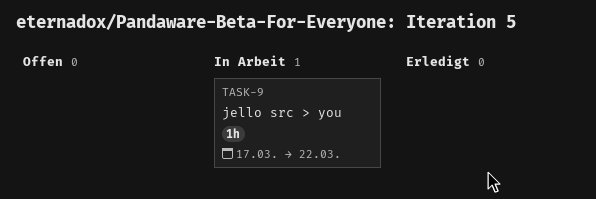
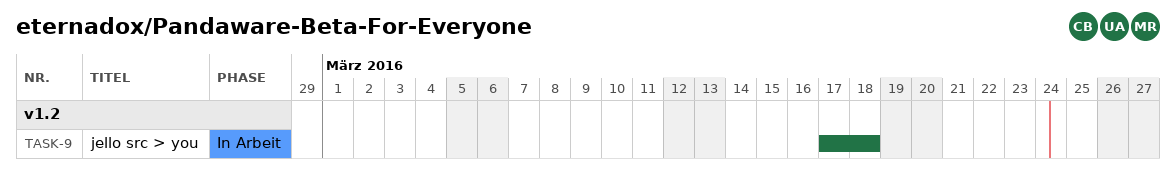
TASK-9, due: Mar 22 -> Mar 18

